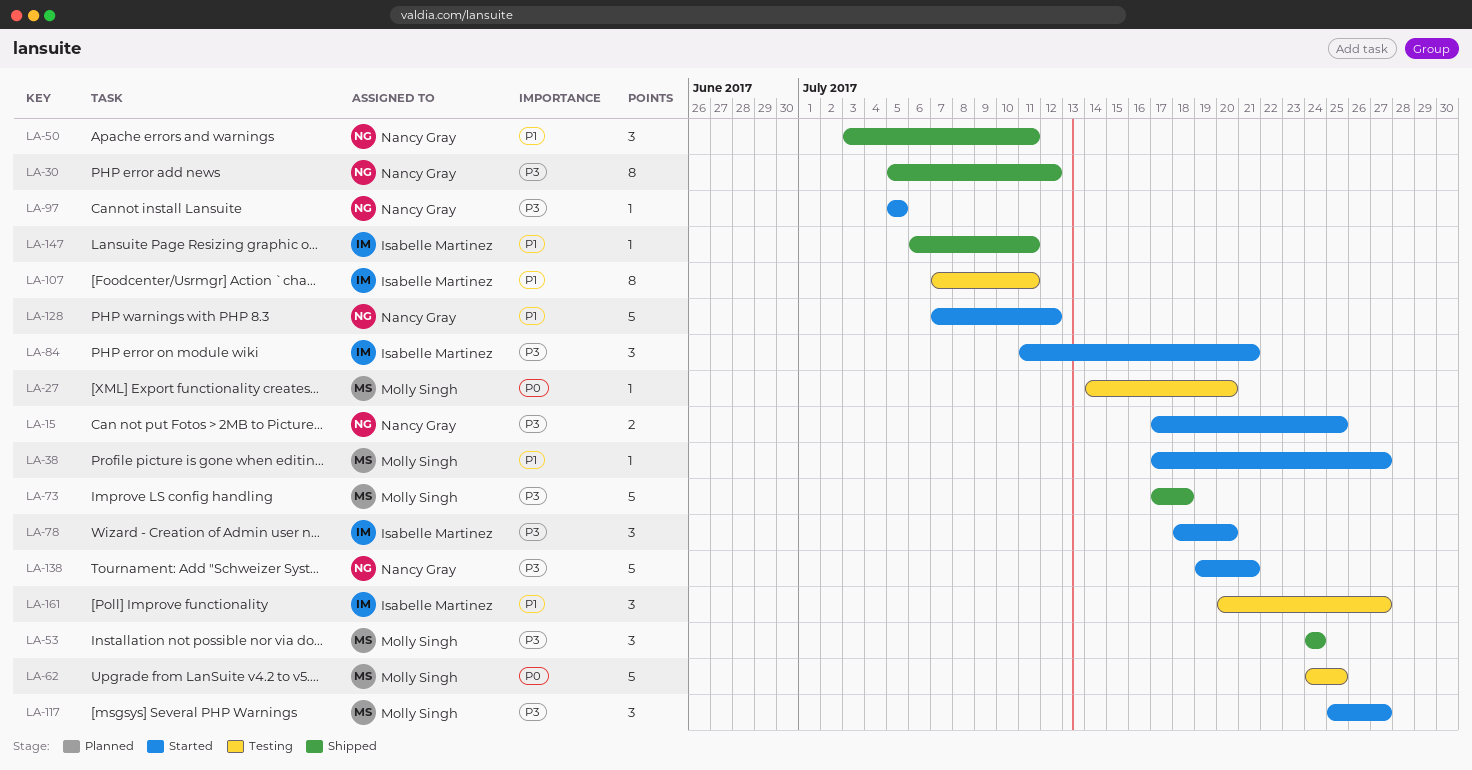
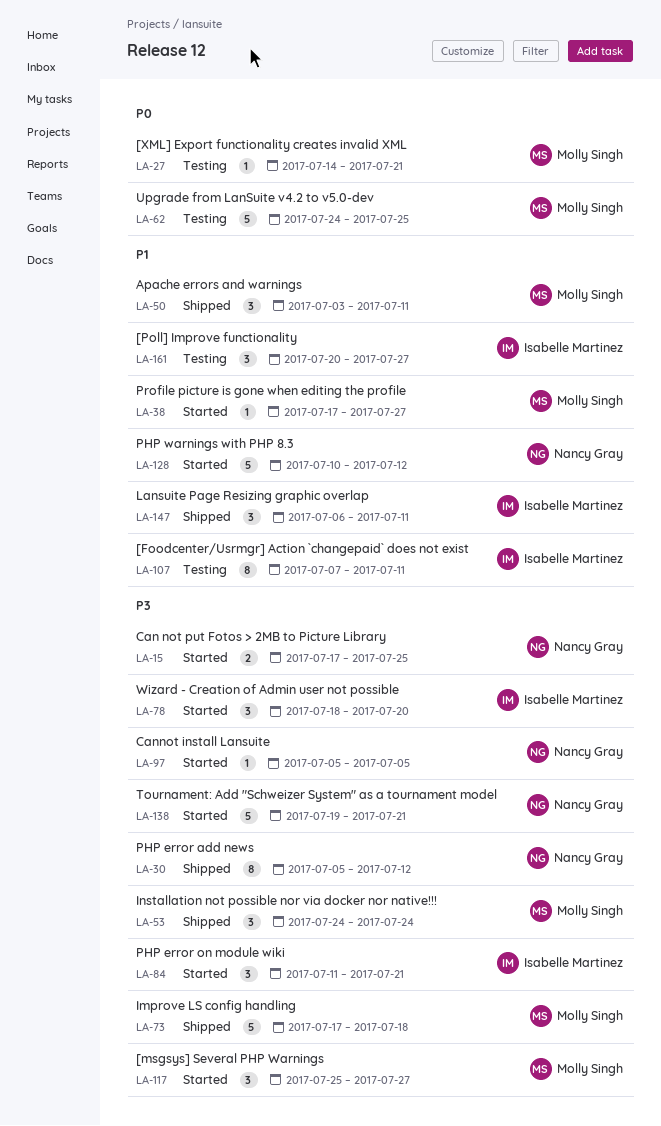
LA-27, due: Jul 20 -> Jul 21
LA-50, owner: Nancy Gray -> Molly Singh
LA-128, start: Jul 7 -> Jul 10
LA-147, estimate: 1 -> 3

